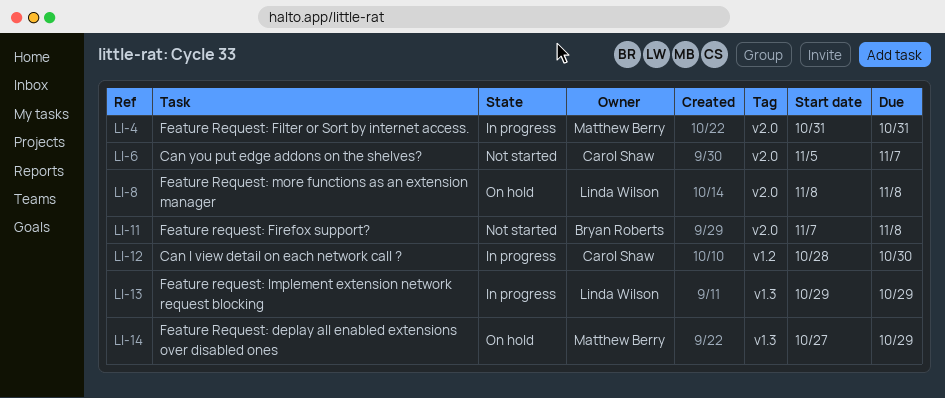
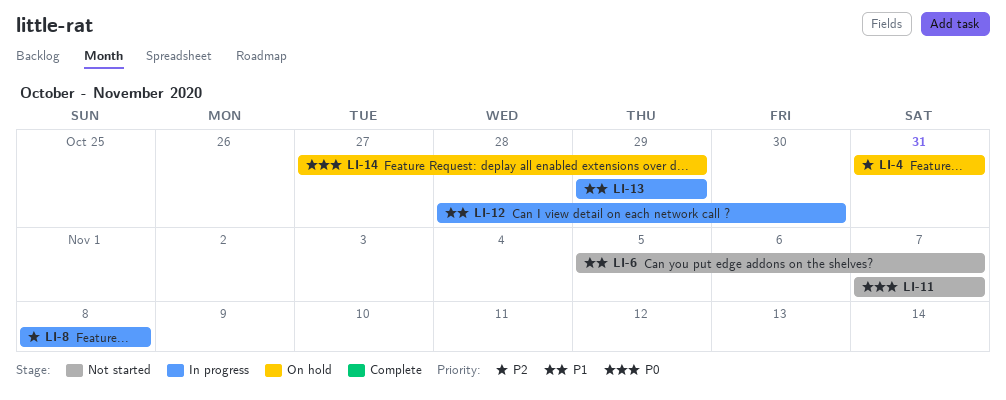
LI-4, status: In progress -> On hold
LI-8, status: On hold -> In progress
LI-11, due: Nov 8 -> Nov 7

